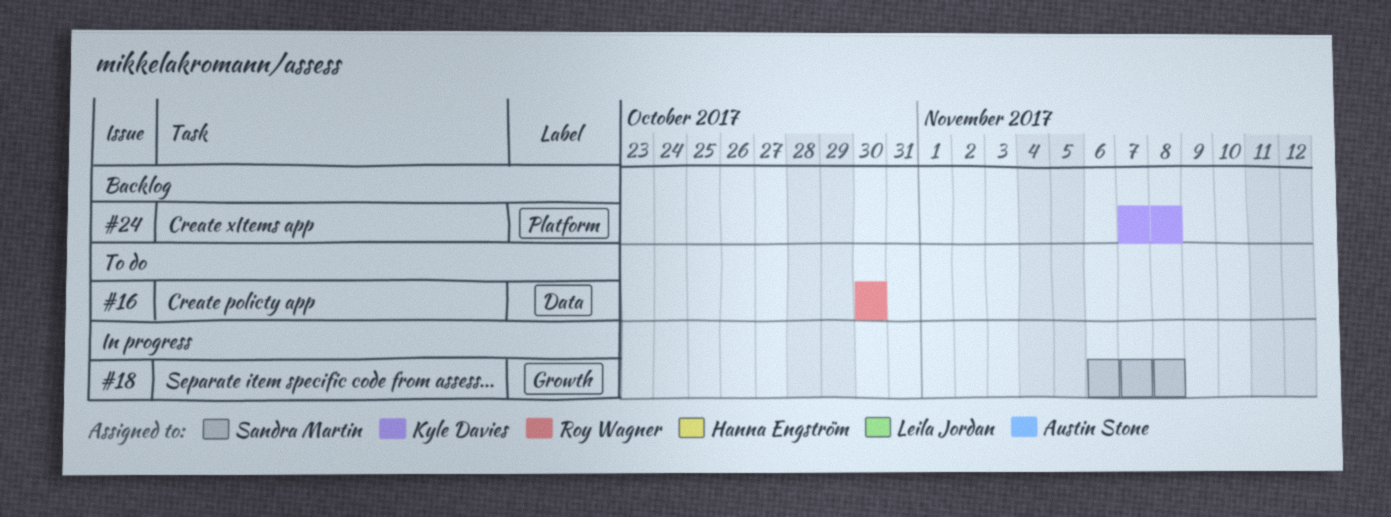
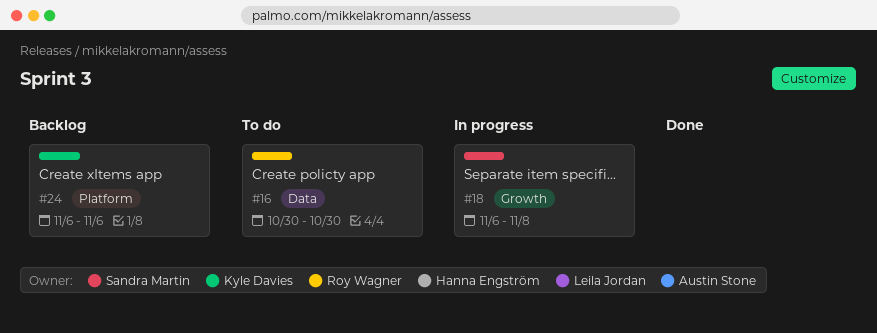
#24, start: Nov 7 -> Nov 6
#24, due: Nov 8 -> Nov 6

